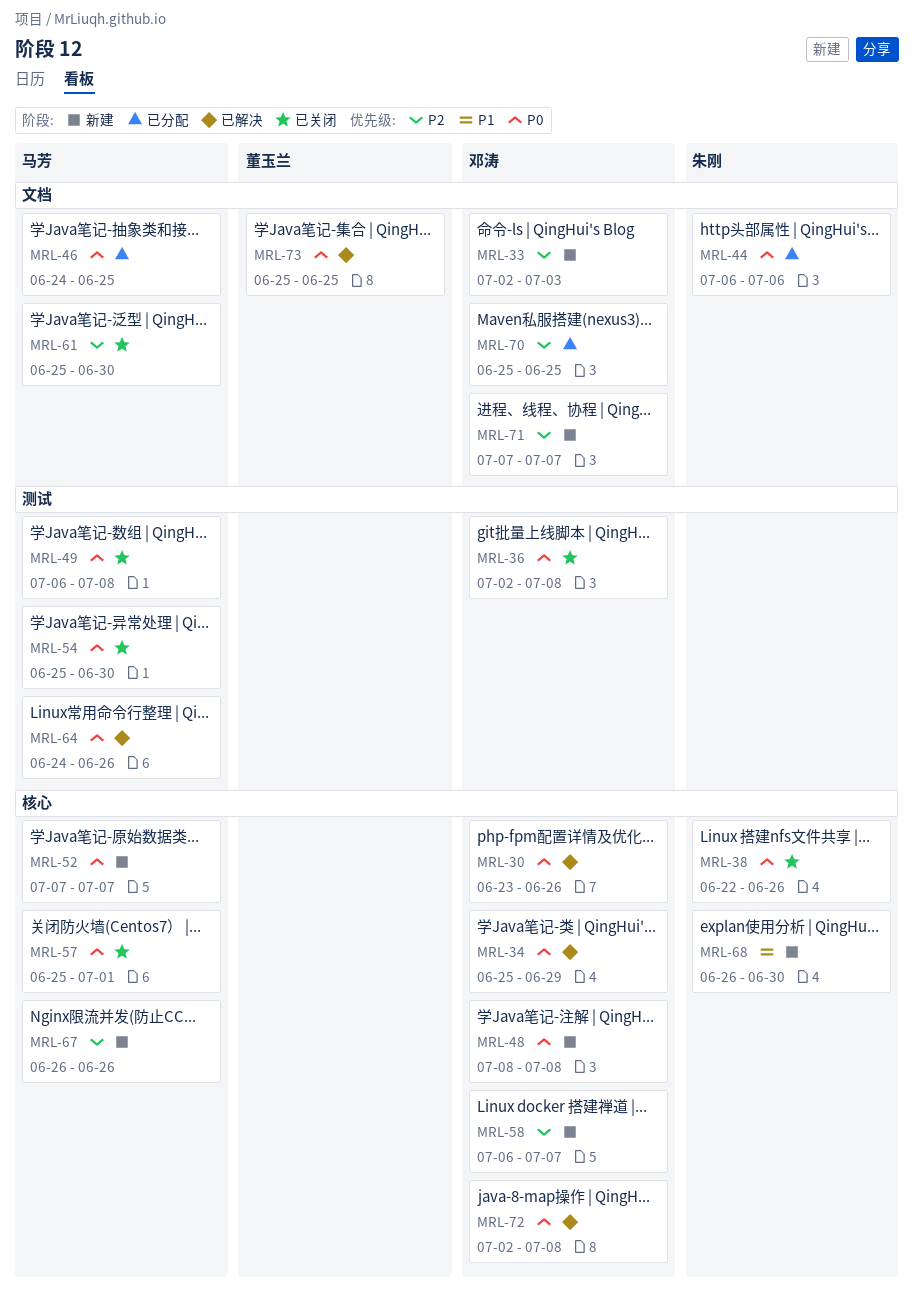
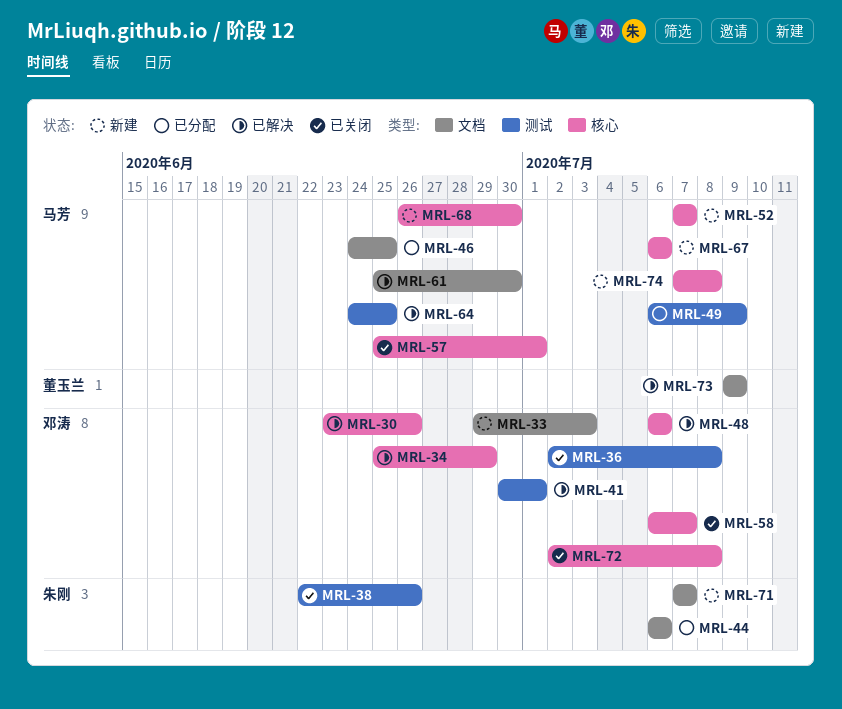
MRL-33, start: Jul 2 -> Jun 29
MRL-38, label: 核心 -> 测试
MRL-41: none -> present
MRL-48, status: 新建 -> 已解决
MRL-48, start: Jul 8 -> Jul 6
MRL-48, due: Jul 8 -> Jul 6
MRL-49, status: 已关闭 -> 已分配
MRL-49, due: Jul 8 -> Jul 9
MRL-54: present -> none
MRL-58, status: 新建 -> 已关闭
MRL-61, status: 已关闭 -> 已解决
MRL-64, due: Jun 26 -> Jun 25
MRL-67, start: Jun 26 -> Jul 6
MRL-67, due: Jun 26 -> Jul 6
MRL-68, owner: 朱刚 -> 马芳
MRL-70: present -> none
MRL-71, owner: 邓涛 -> 朱刚
MRL-72, status: 已解决 -> 已关闭
MRL-73, start: Jun 25 -> Jul 9
MRL-73, due: Jun 25 -> Jul 9
MRL-74: none -> present

